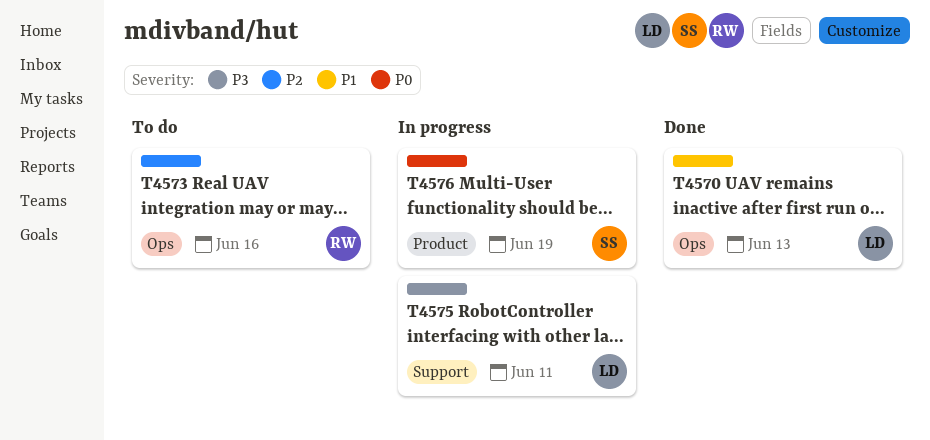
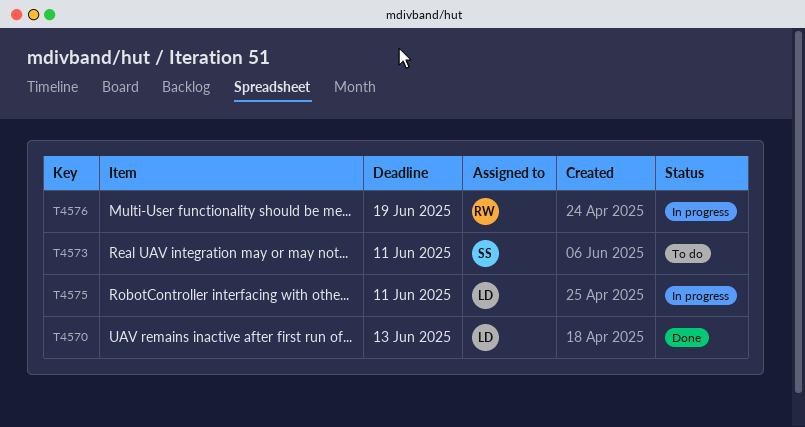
T4573, owner: RW -> SS
T4573, due: Jun 16 -> Jun 11
T4576, owner: SS -> RW

